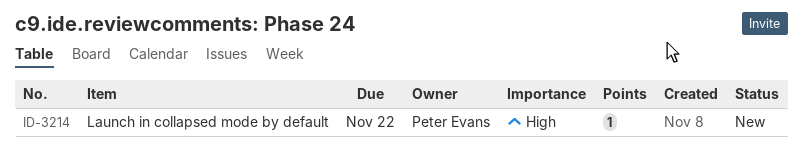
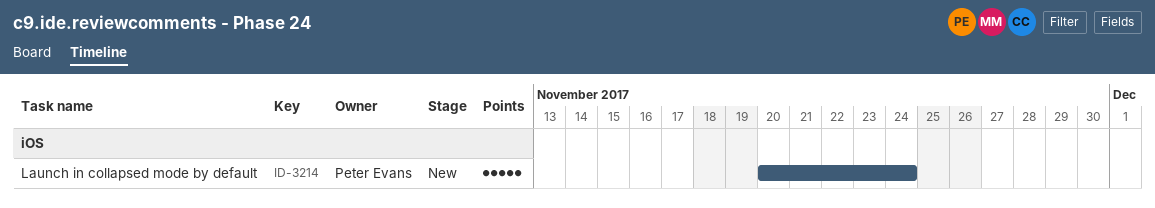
ID-3214, estimate: 1 -> 5
ID-3214, due: Nov 22 -> Nov 24

